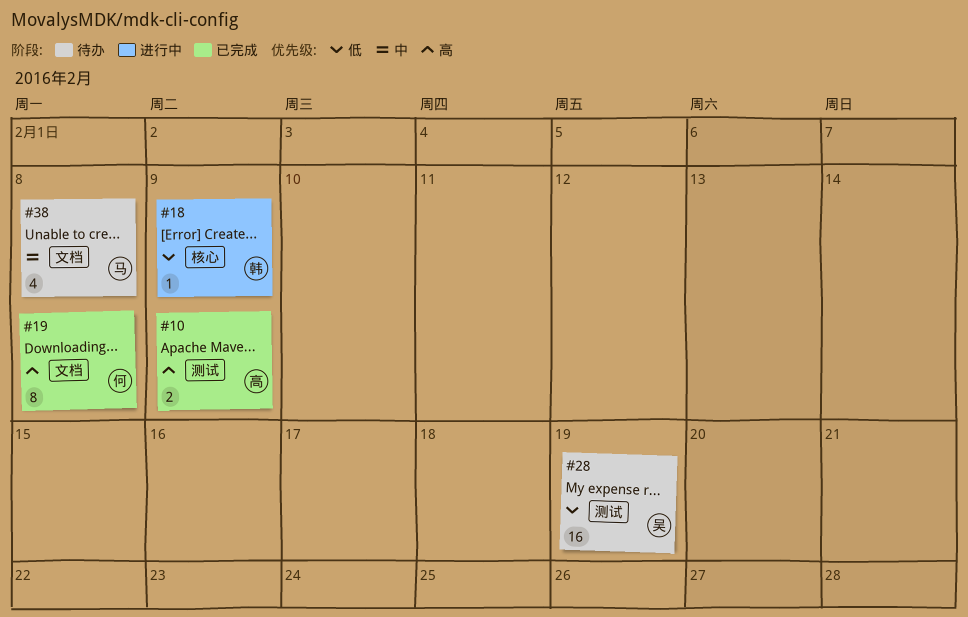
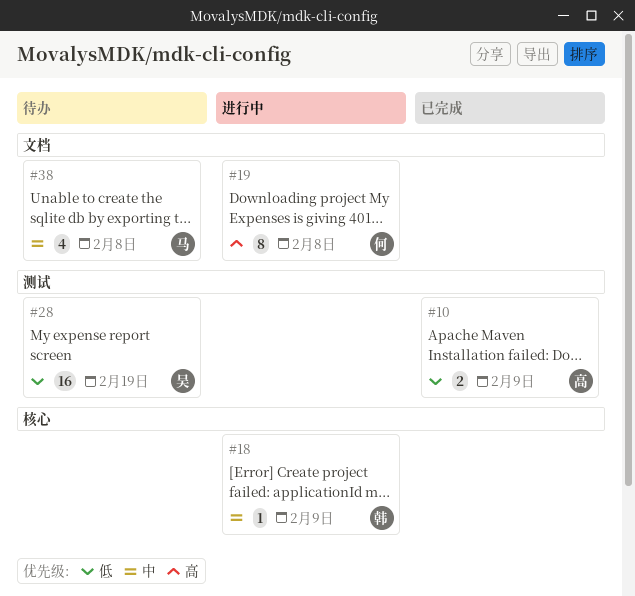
#10, priority: 高 -> 低
#18, priority: 低 -> 中
#19, status: 已完成 -> 进行中

